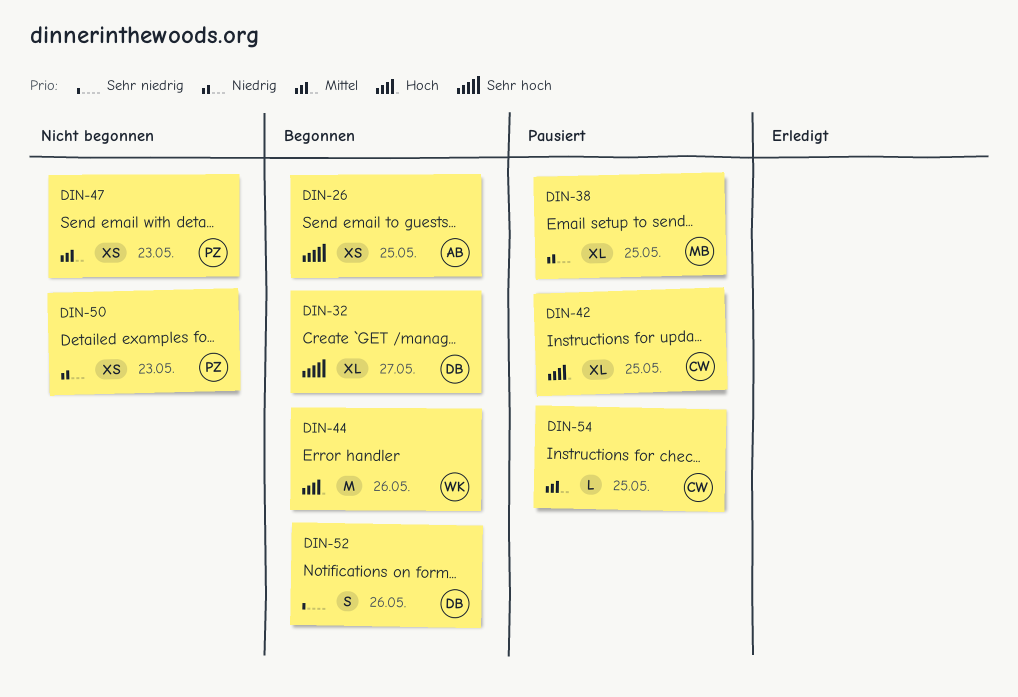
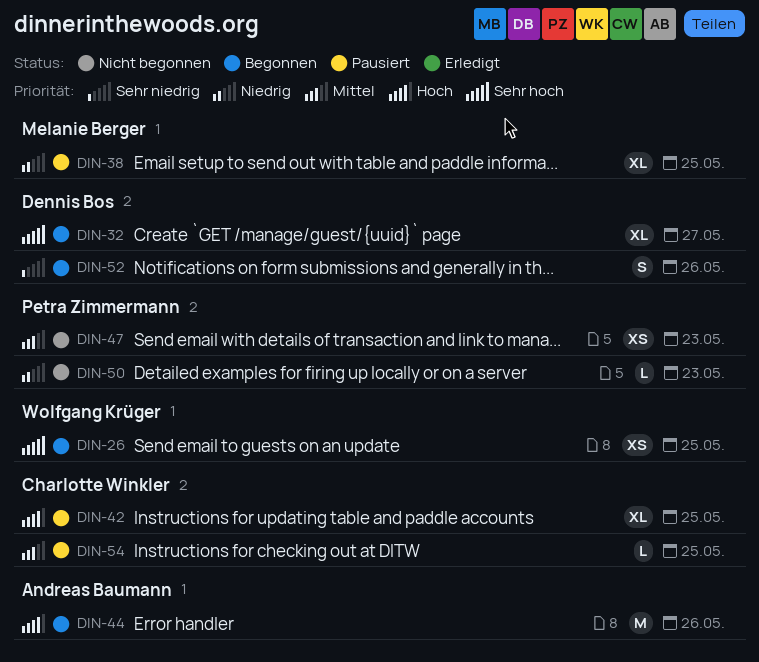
DIN-26, owner: Andreas Baumann -> Wolfgang Krüger
DIN-44, owner: Wolfgang Krüger -> Andreas Baumann
DIN-50, estimate: XS -> L

